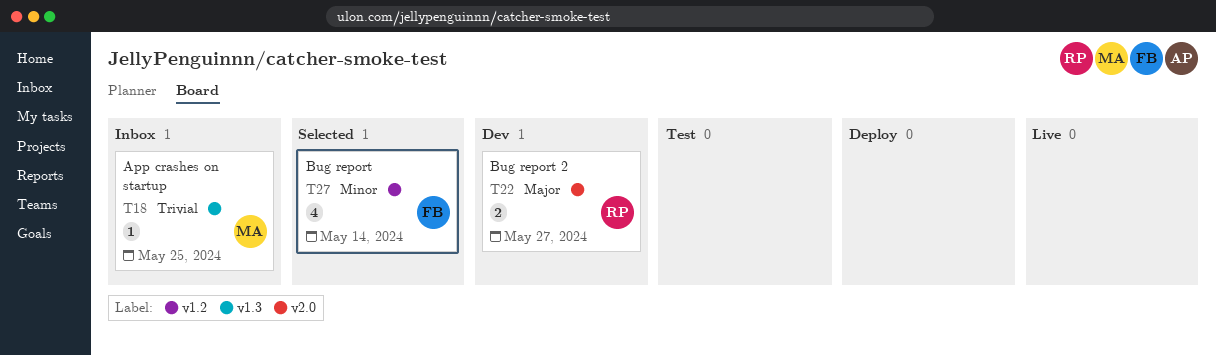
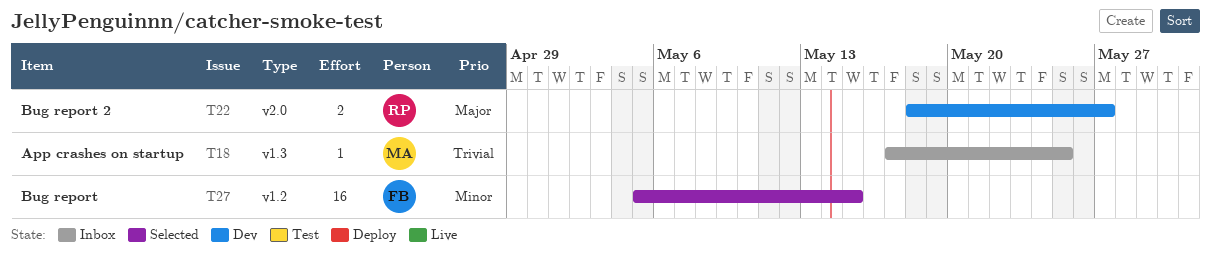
T27, estimate: 4 -> 16
T27, due: May 14 -> May 15

